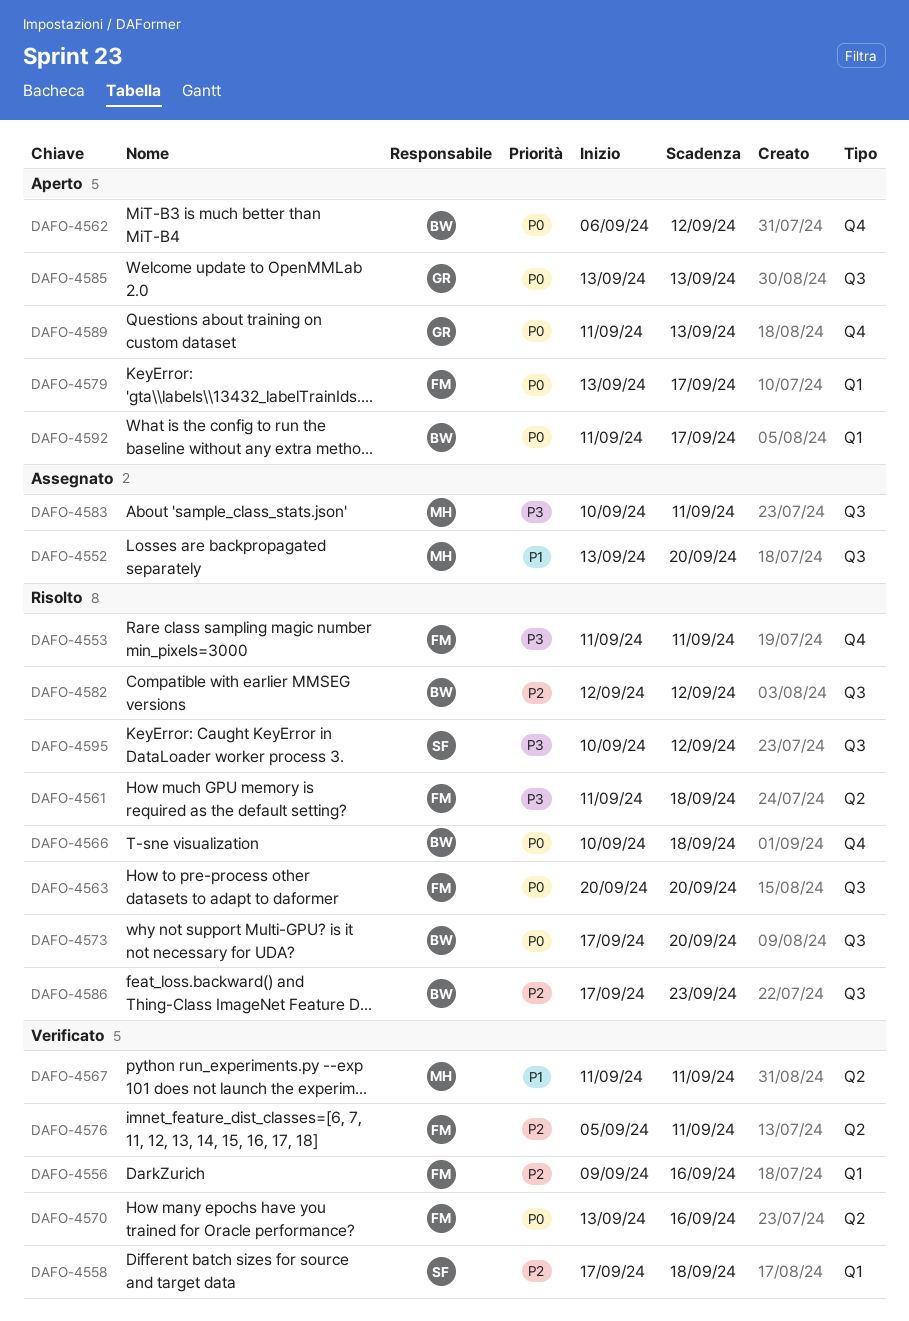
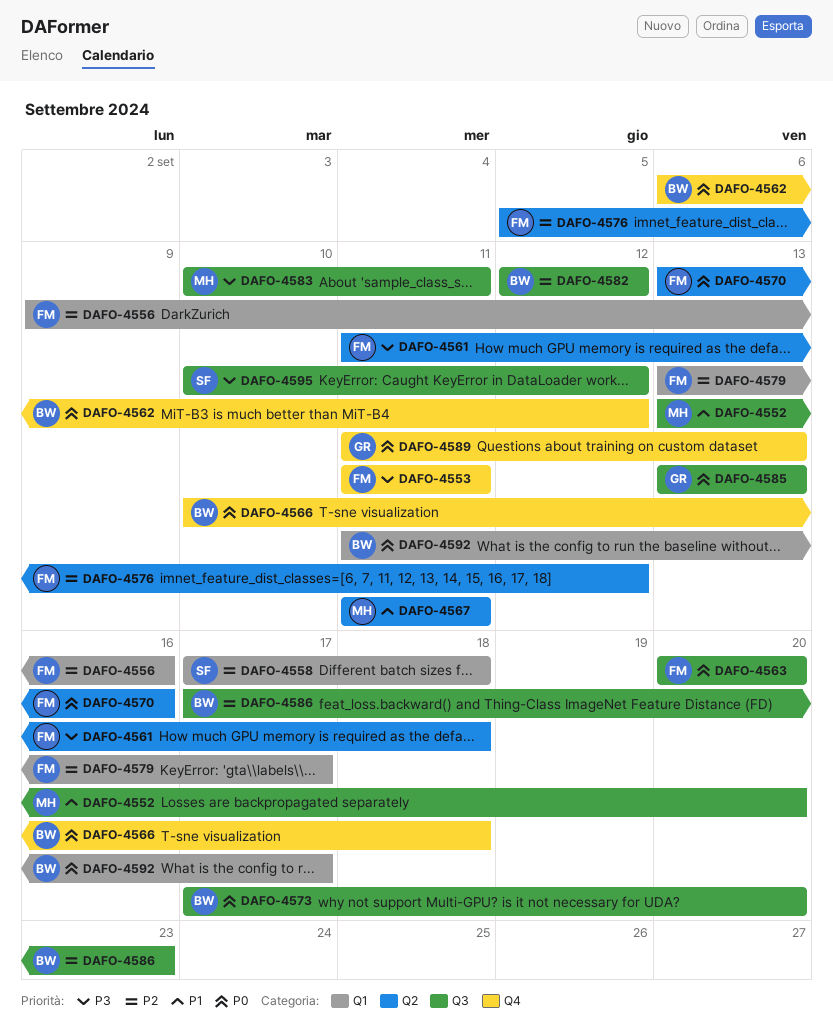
DAFO-4576, due: Sep 11 -> Sep 12
DAFO-4579, priority: P0 -> P2

